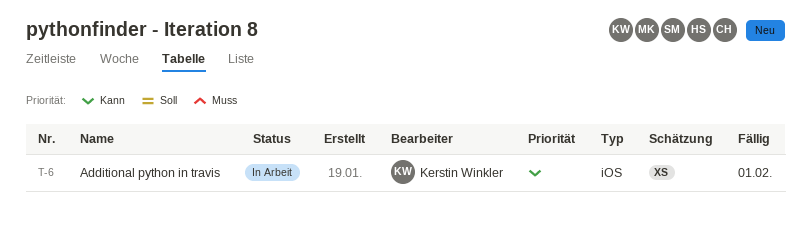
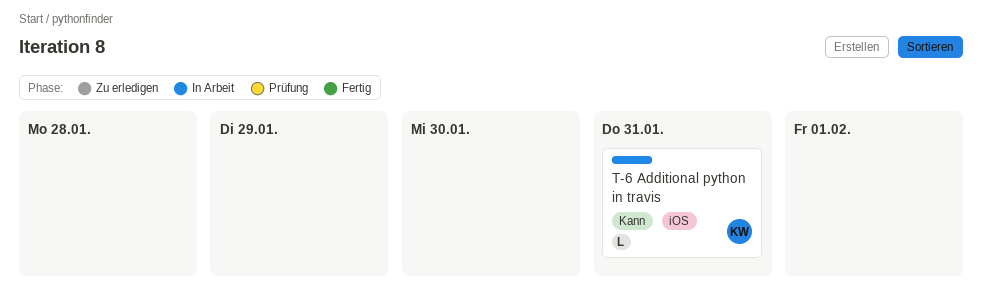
T-6, estimate: XS -> L
T-6, due: Feb 1 -> Jan 31

